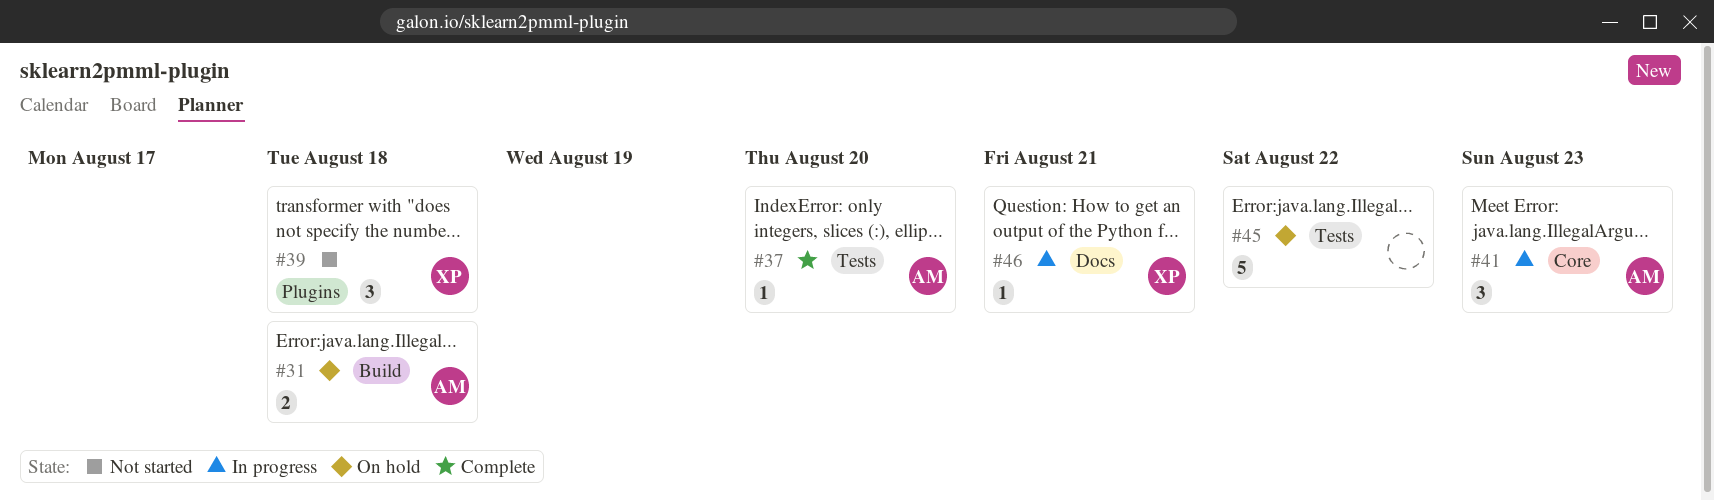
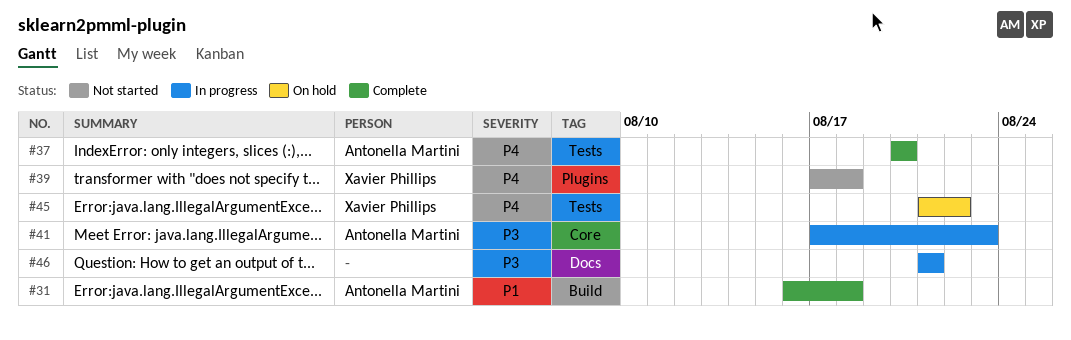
#31, status: On hold -> Complete
#45, owner: none -> Xavier Phillips
#46, owner: Xavier Phillips -> none

